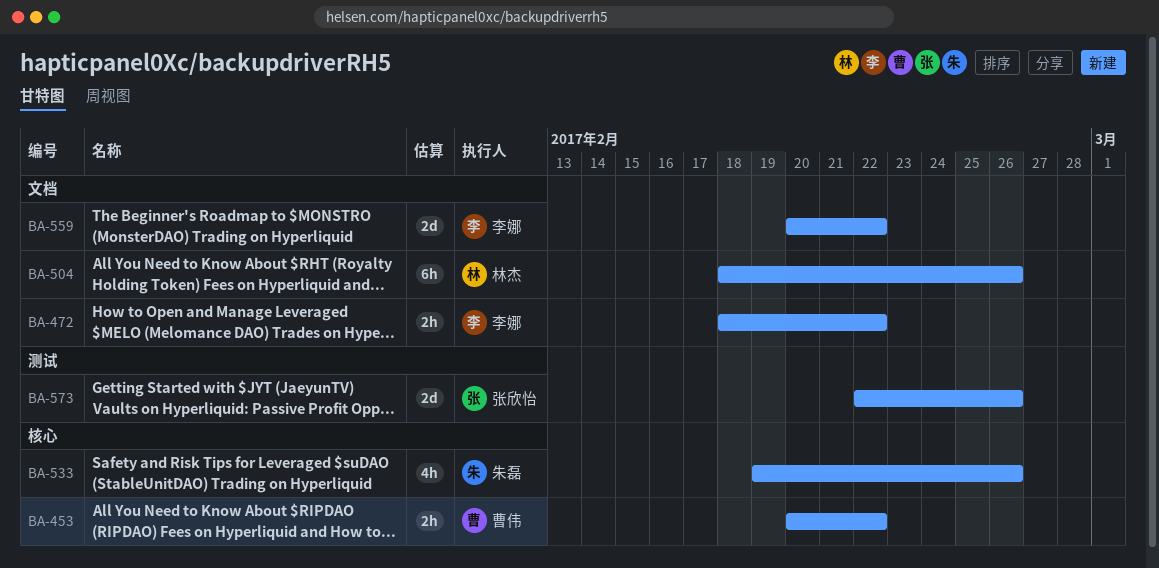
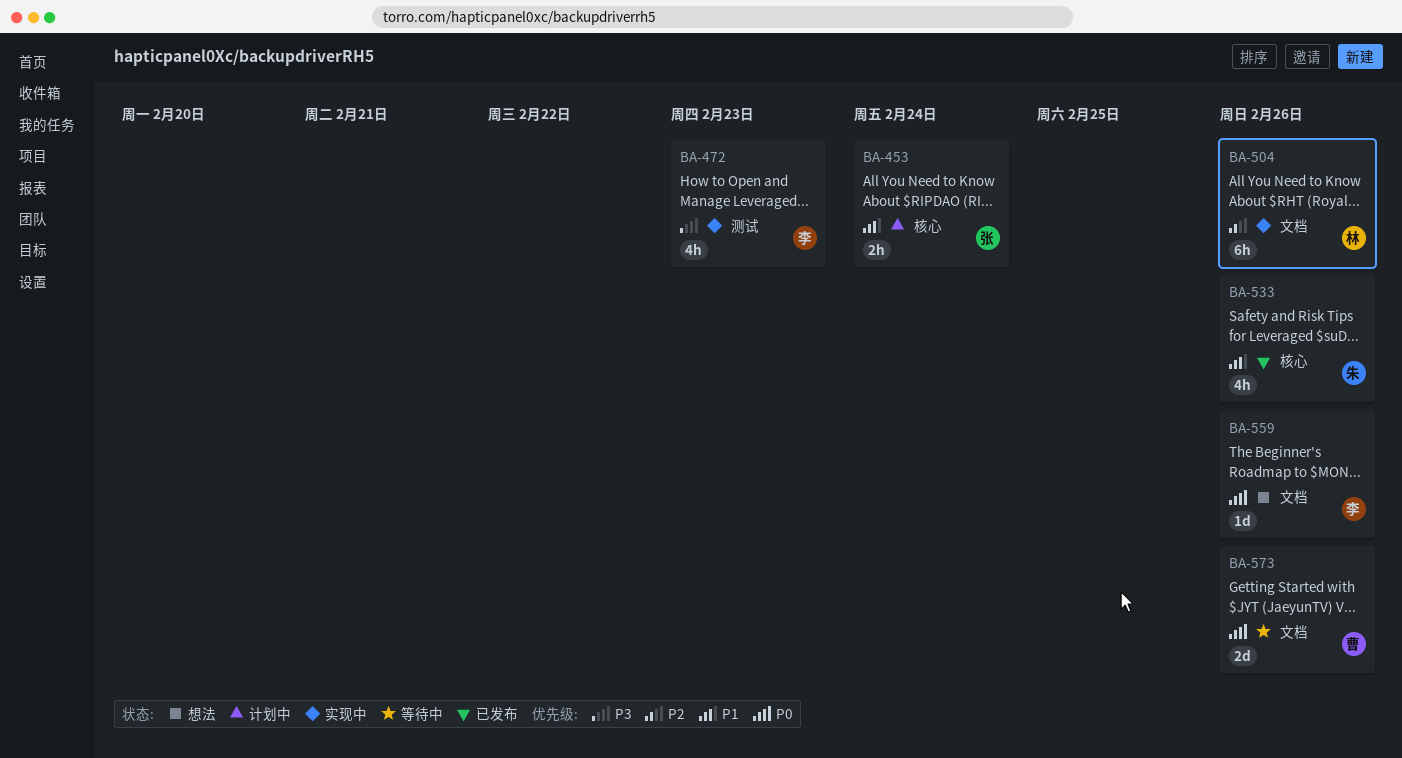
BA-453, owner: 曹伟 -> 张欣怡
BA-453, due: Feb 22 -> Feb 24
BA-472, label: 文档 -> 测试
BA-472, estimate: 2h -> 4h
BA-472, due: Feb 22 -> Feb 23
BA-559, estimate: 2d -> 1d
BA-559, due: Feb 22 -> Feb 26
BA-573, owner: 张欣怡 -> 曹伟
BA-573, label: 测试 -> 文档

